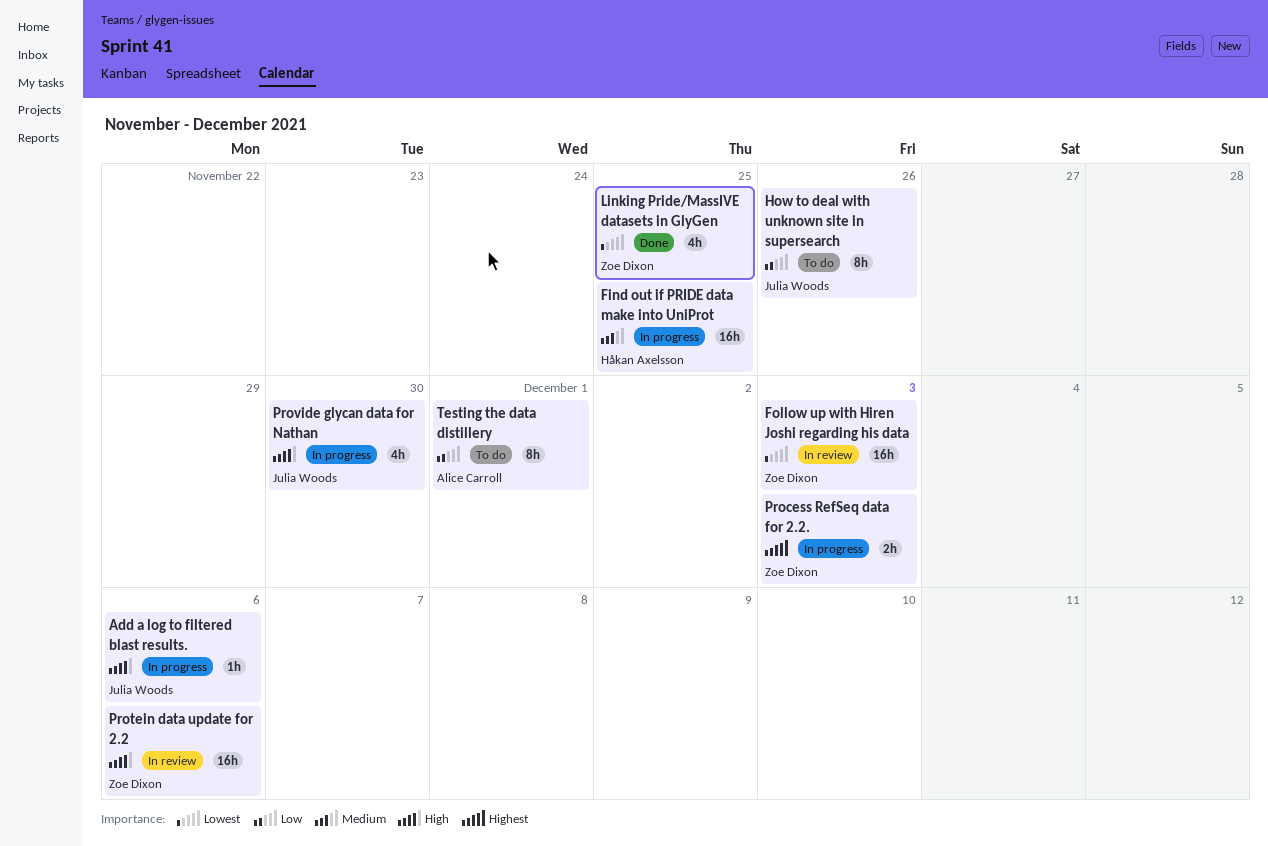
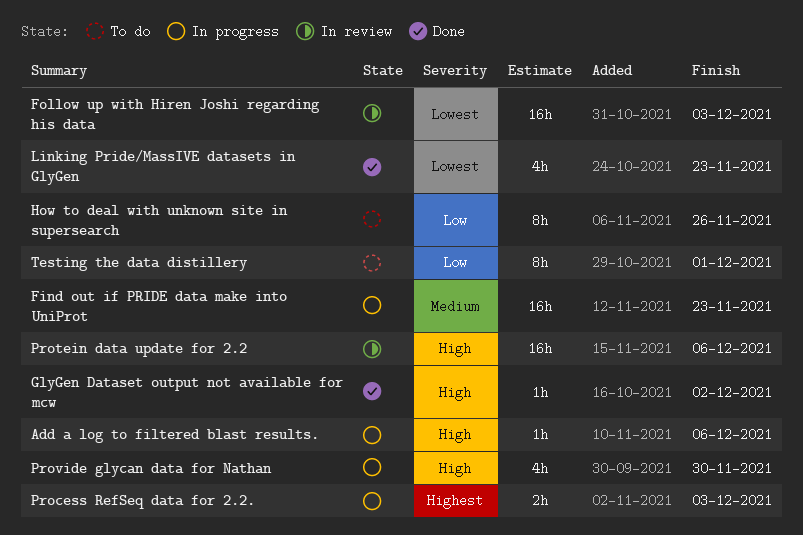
Find out if PRIDE data make into UniProt, due: Nov 25 -> Nov 23
GlyGen Dataset output not available for mcw: none -> present
Linking Pride/MassIVE datasets in GlyGen, due: Nov 25 -> Nov 23

